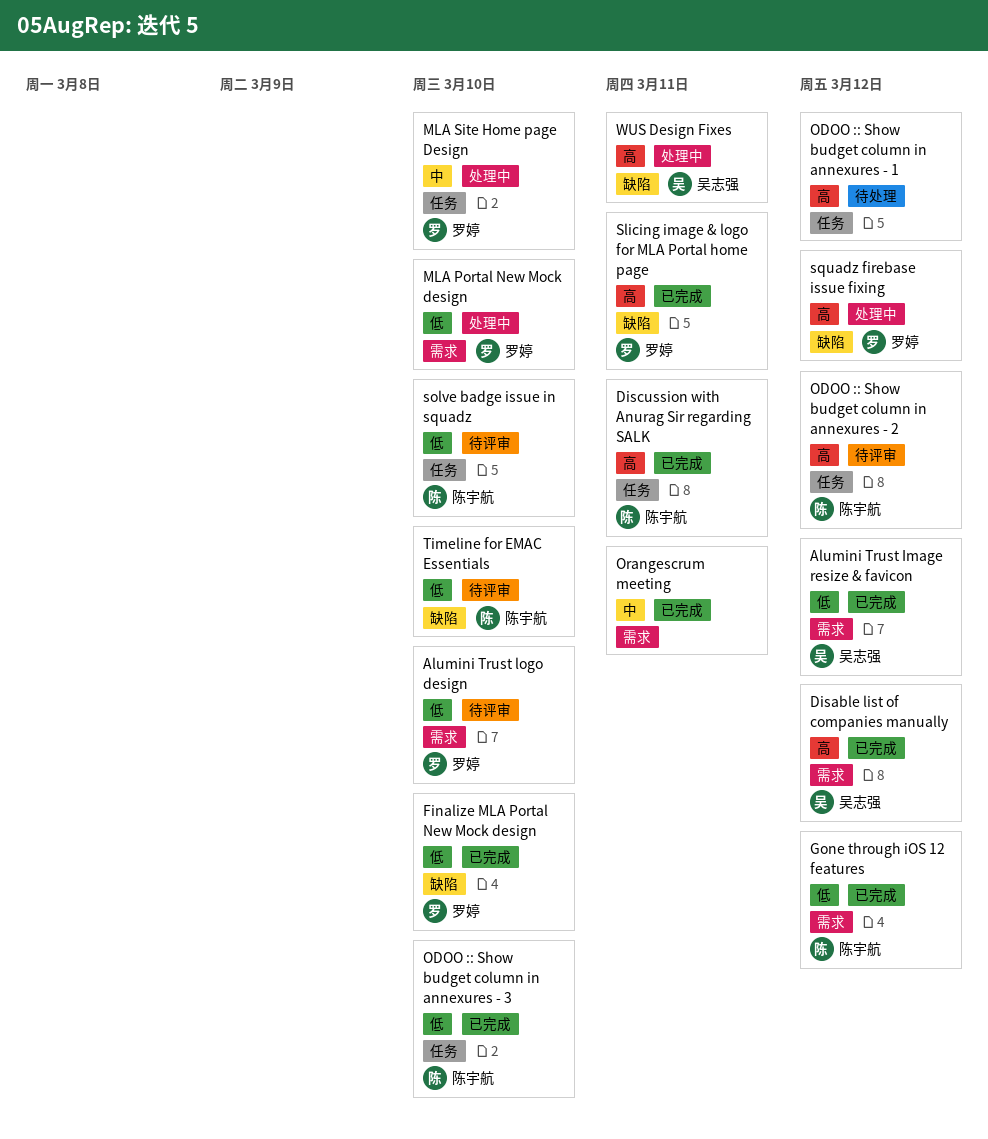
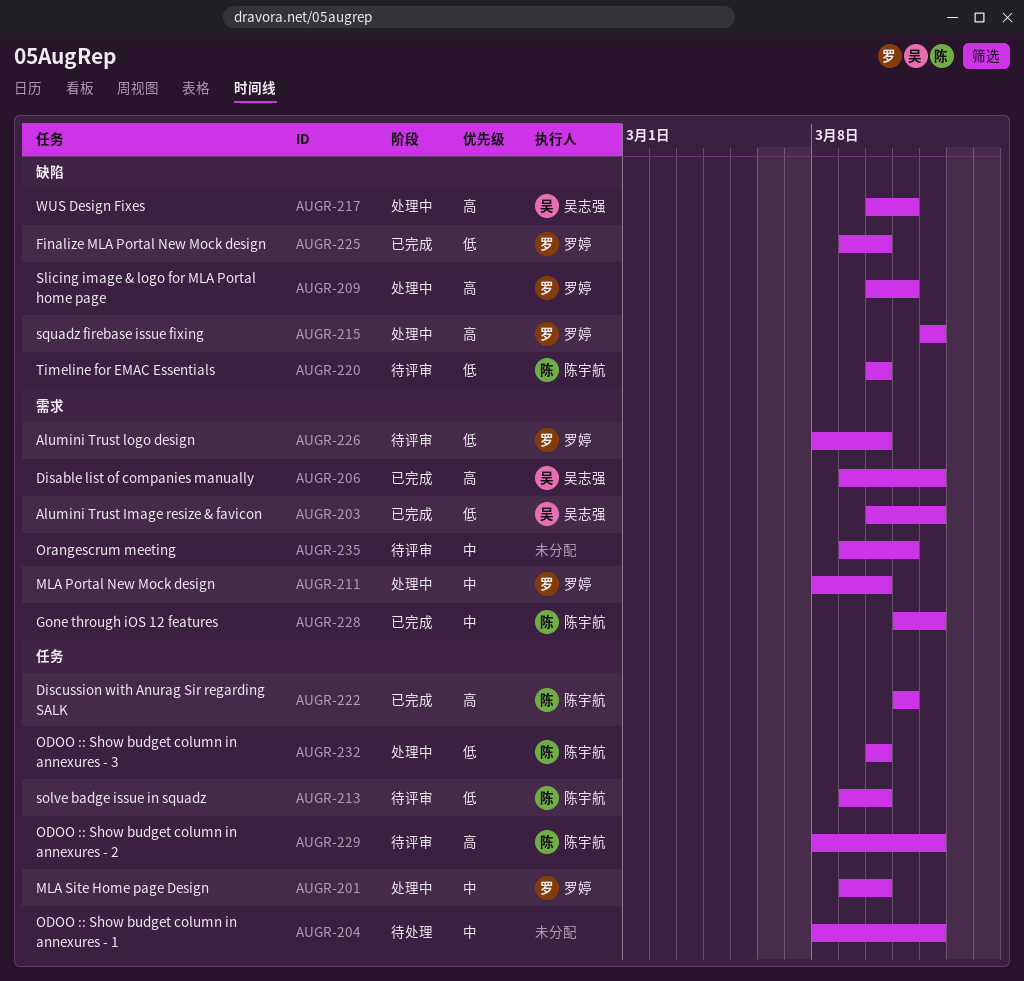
Gone through iOS 12 features, priority: 低 -> 中
MLA Portal New Mock design, priority: 低 -> 中
ODOO :: Show budget column in annexures - 1, priority: 高 -> 中
ODOO :: Show budget column in annexures - 3, status: 已完成 -> 处理中
Orangescrum meeting, status: 已完成 -> 待评审
Slicing image & logo for MLA Portal home page, status: 已完成 -> 处理中

